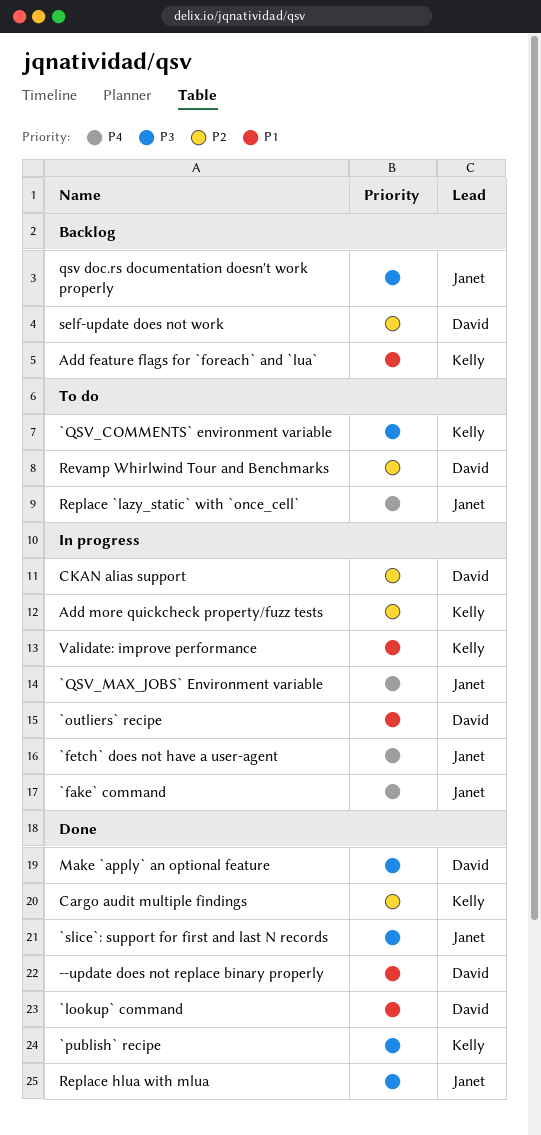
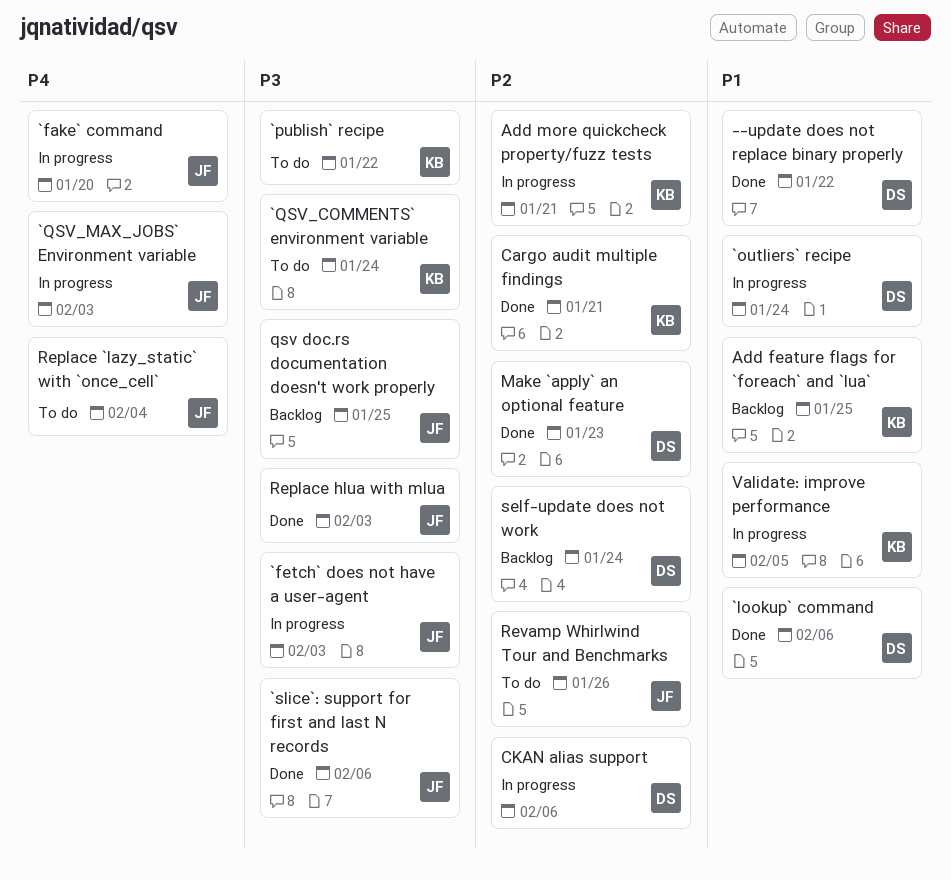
`fetch` does not have a user-agent, priority: P4 -> P3
`publish` recipe, status: Done -> To do
Make `apply` an optional feature, priority: P3 -> P2
Revamp Whirlwind Tour and Benchmarks, owner: David -> Janet

